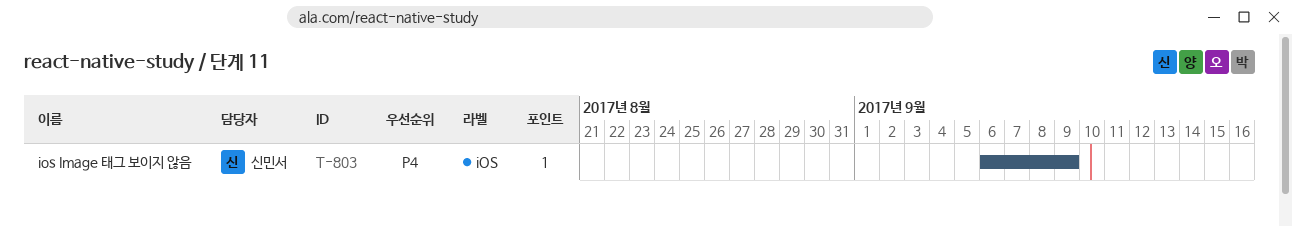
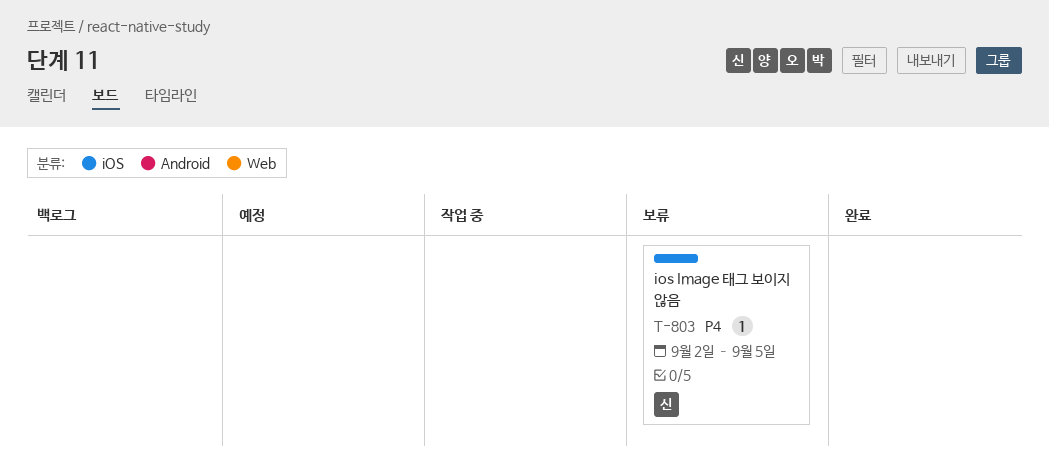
T-803, start: Sep 6 -> Sep 2
T-803, due: Sep 9 -> Sep 5

